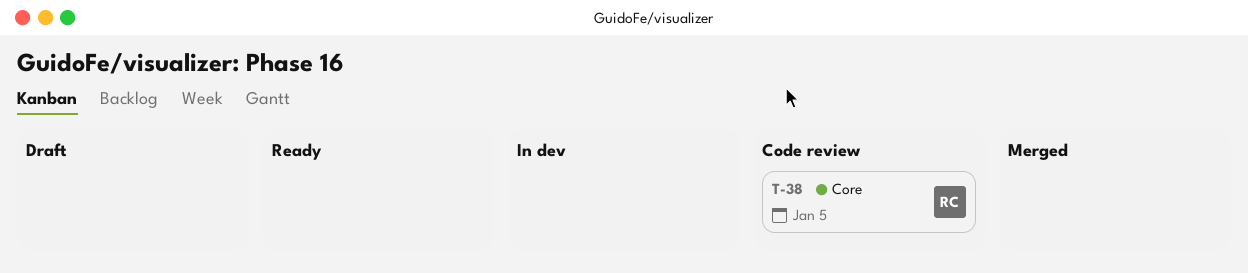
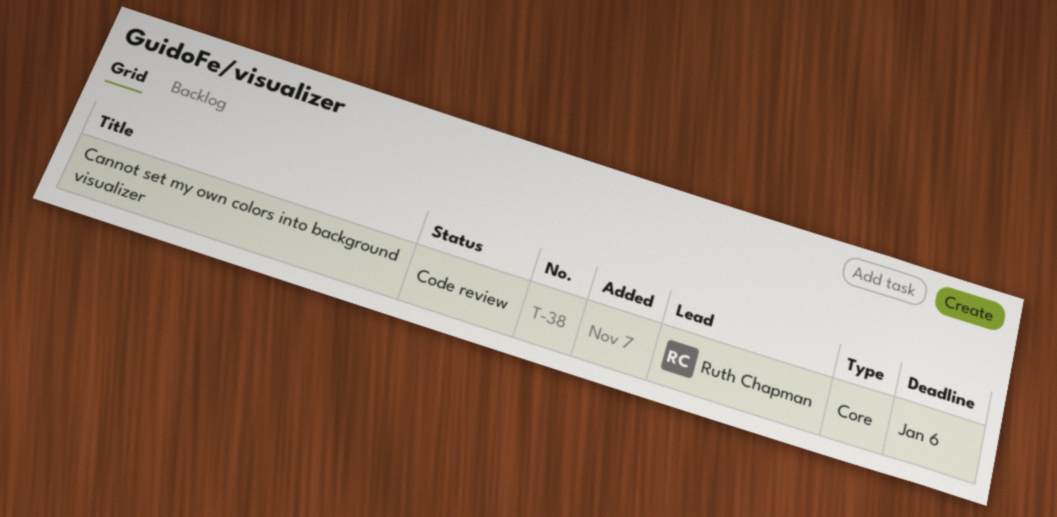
T-38, due: Jan 5 -> Jan 6

